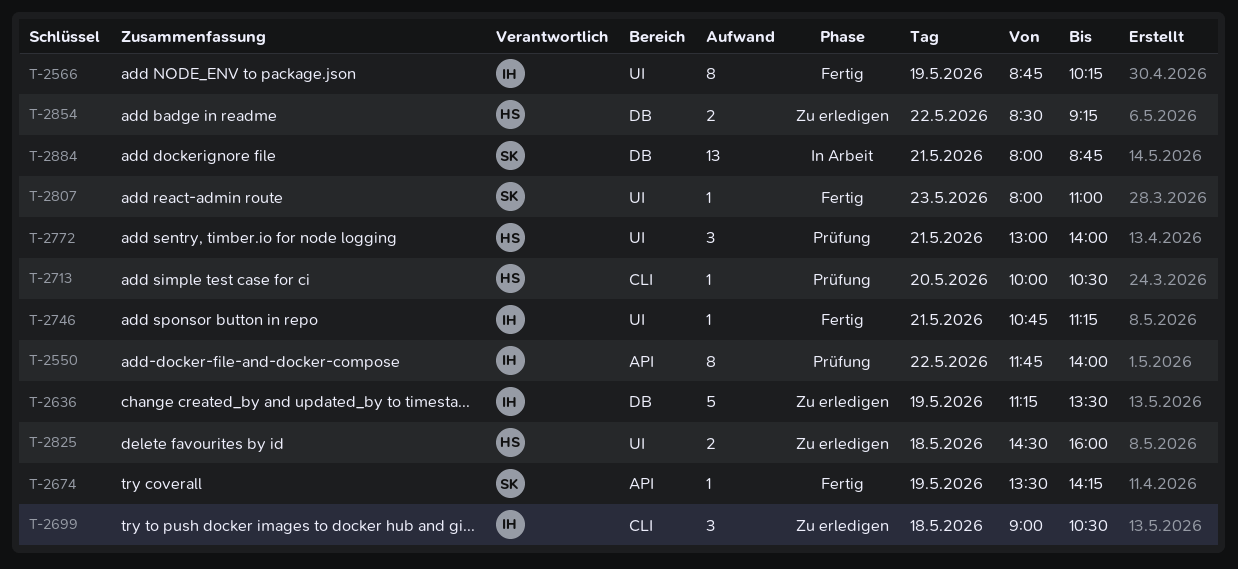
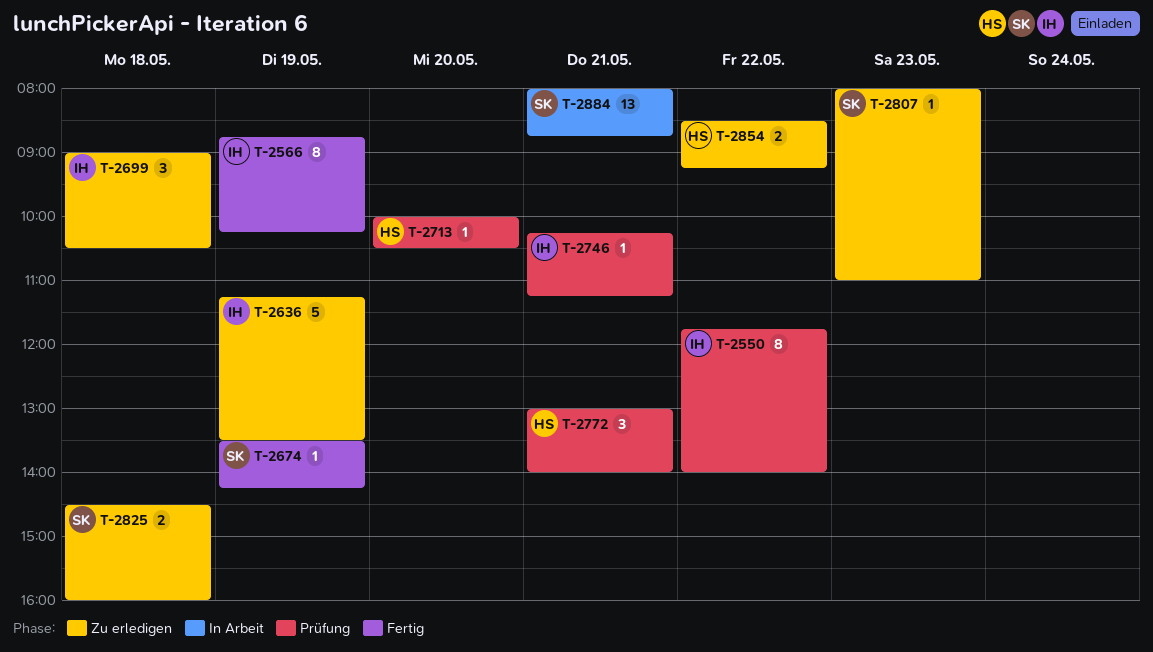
T-2746, status: Fertig -> Prüfung
T-2746, begins: 10:45 -> 10:15
T-2807, status: Fertig -> Zu erledigen
T-2825, owner: HS -> SK

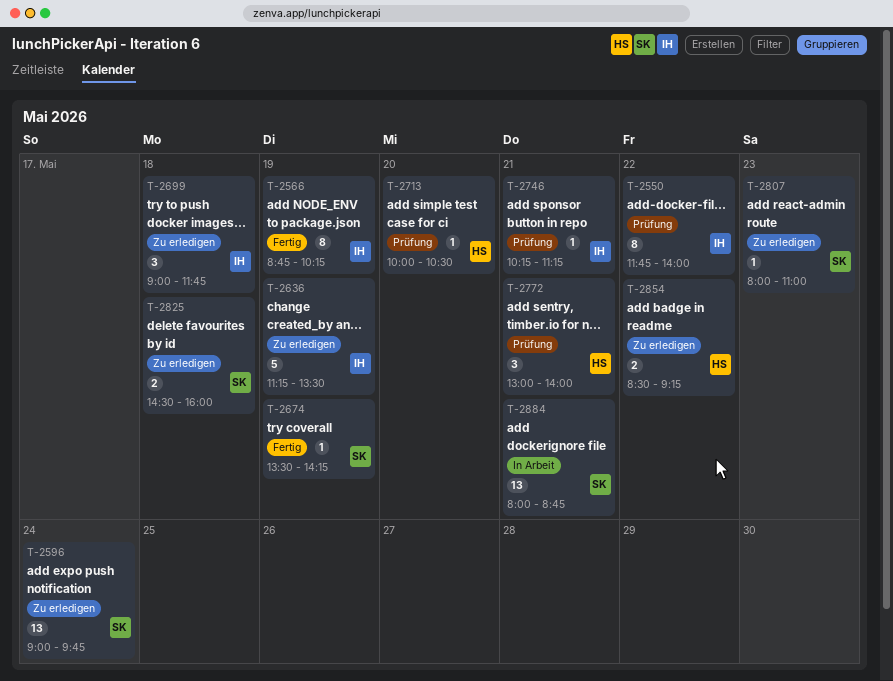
T-2596: none -> present
T-2699, ends: 10:30 -> 11:45

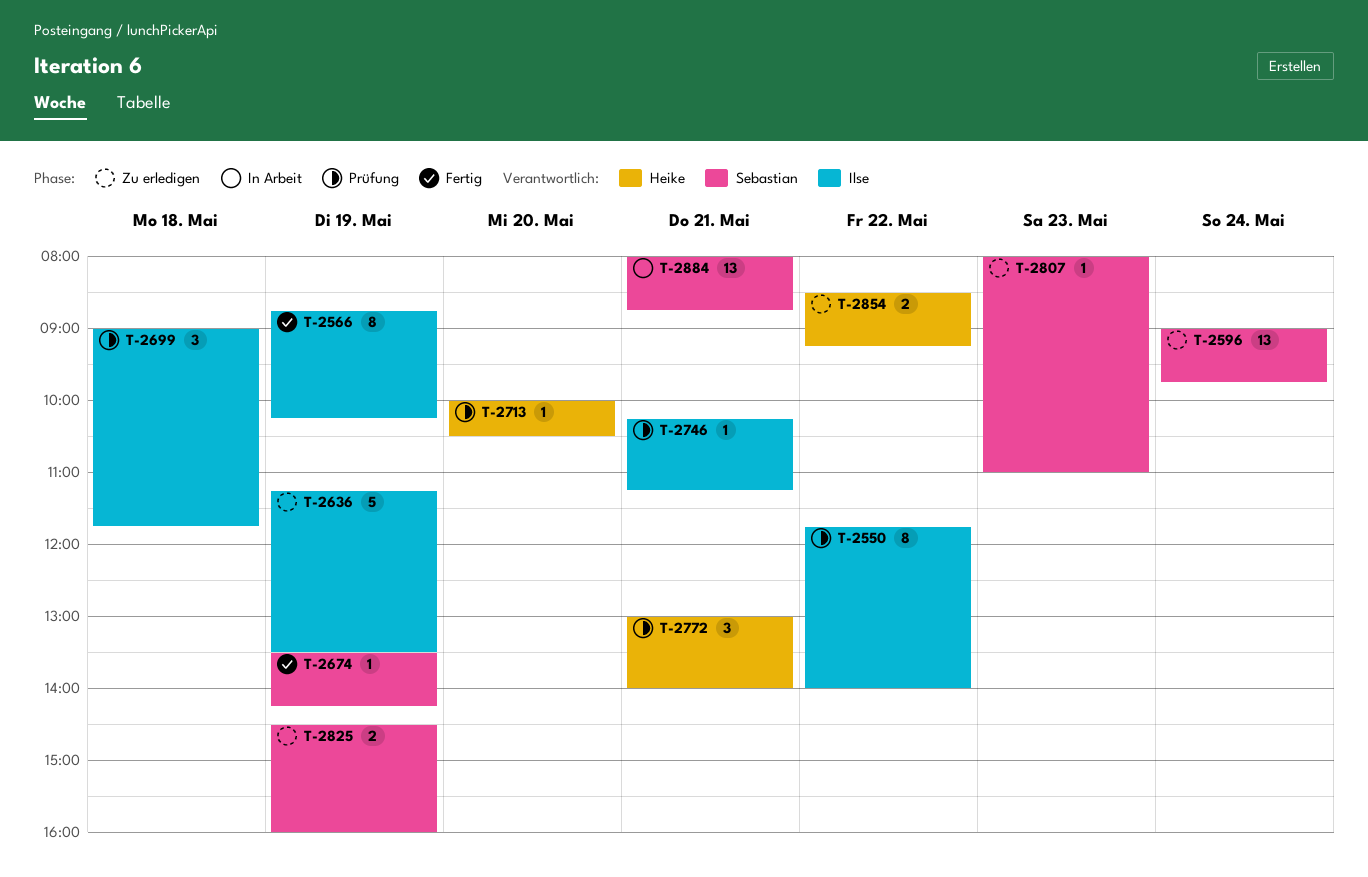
T-2699, status: Zu erledigen -> Prüfung
T-2825, day: May 18 -> May 19

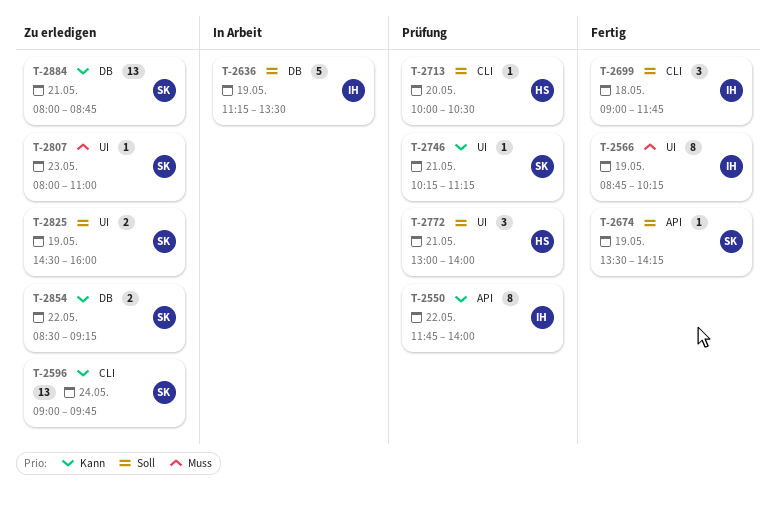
T-2636, status: Zu erledigen -> In Arbeit
T-2699, status: Prüfung -> Fertig
T-2746, owner: Ilse -> Sebastian
T-2854, owner: Heike -> Sebastian
T-2884, status: In Arbeit -> Zu erledigen

